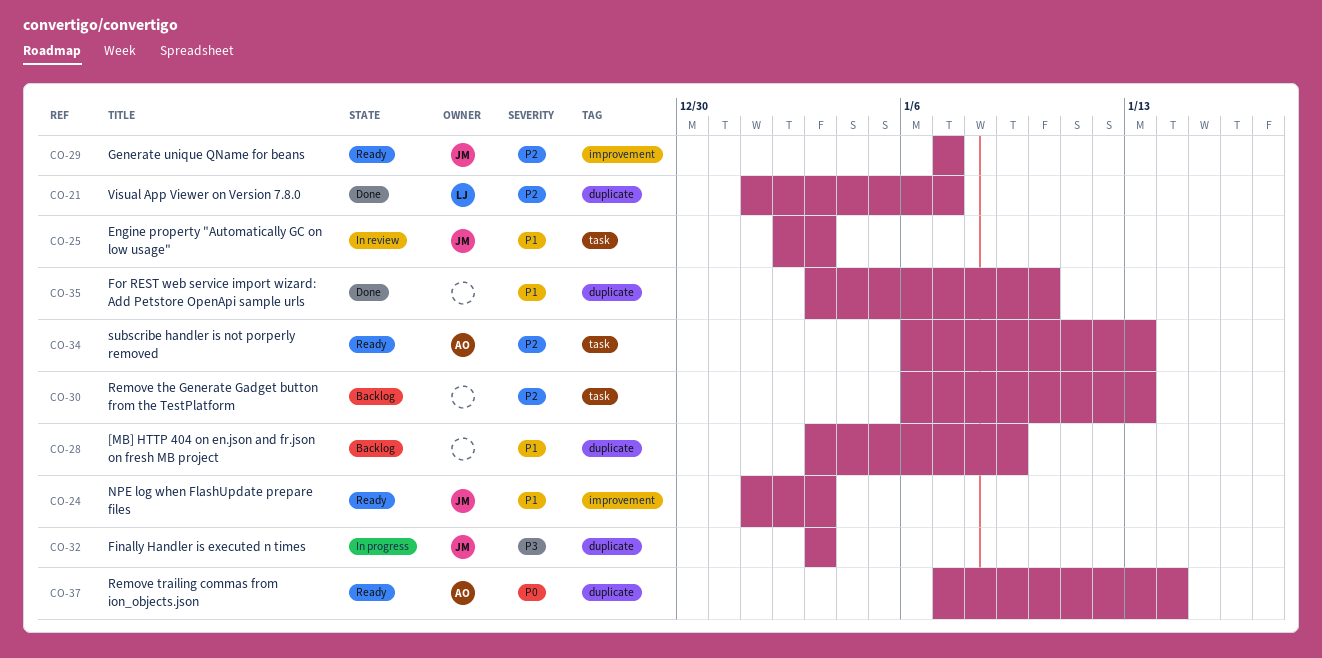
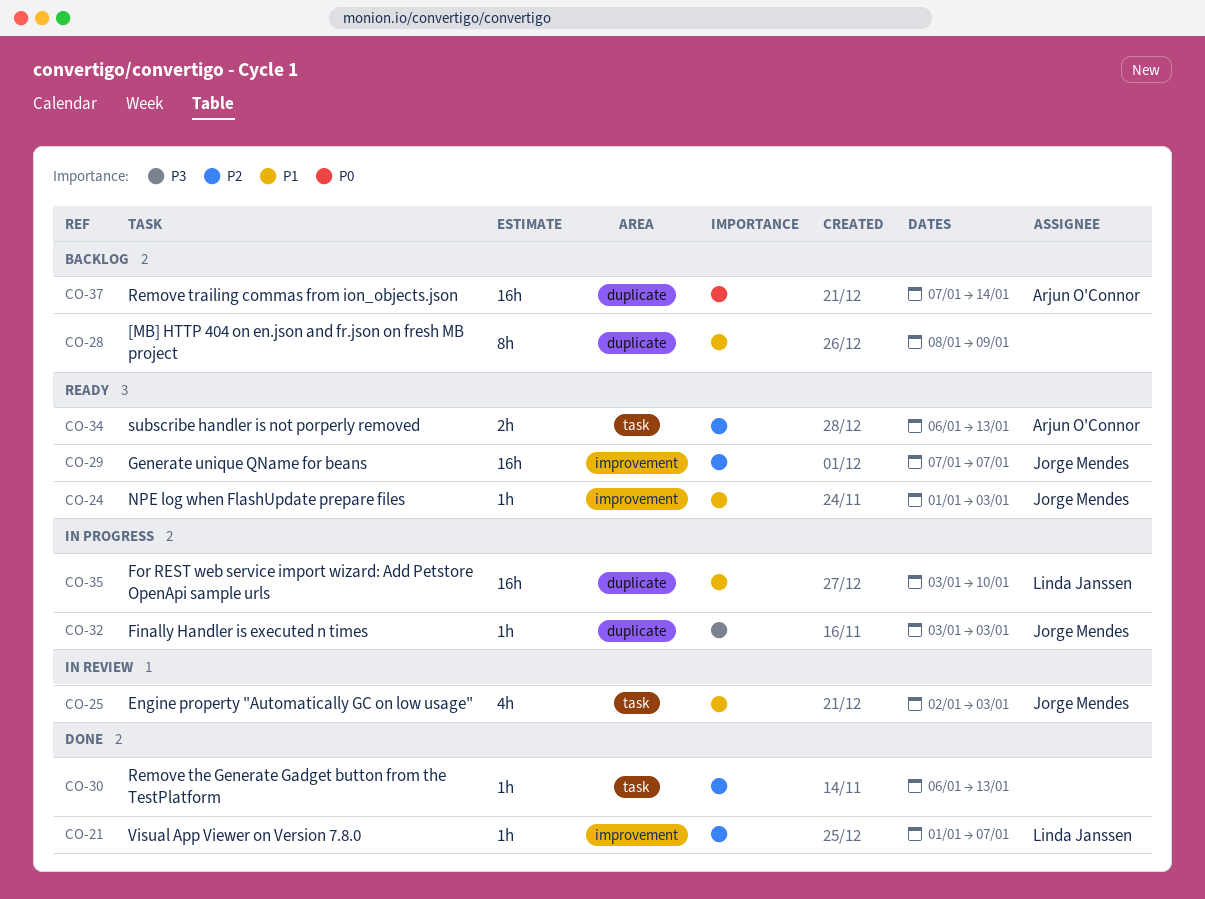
CO-21, label: duplicate -> improvement
CO-28, start: Jan 3 -> Jan 8
CO-30, status: Backlog -> Done
CO-35, status: Done -> In progress
CO-35, owner: none -> Linda Janssen
CO-37, status: Ready -> Backlog

